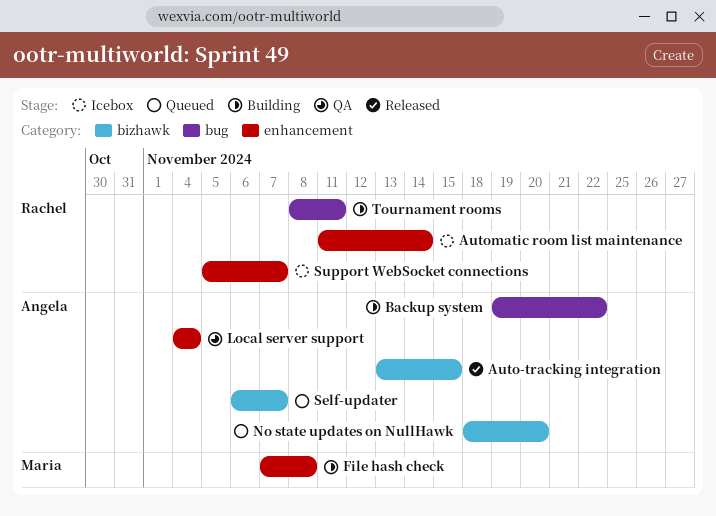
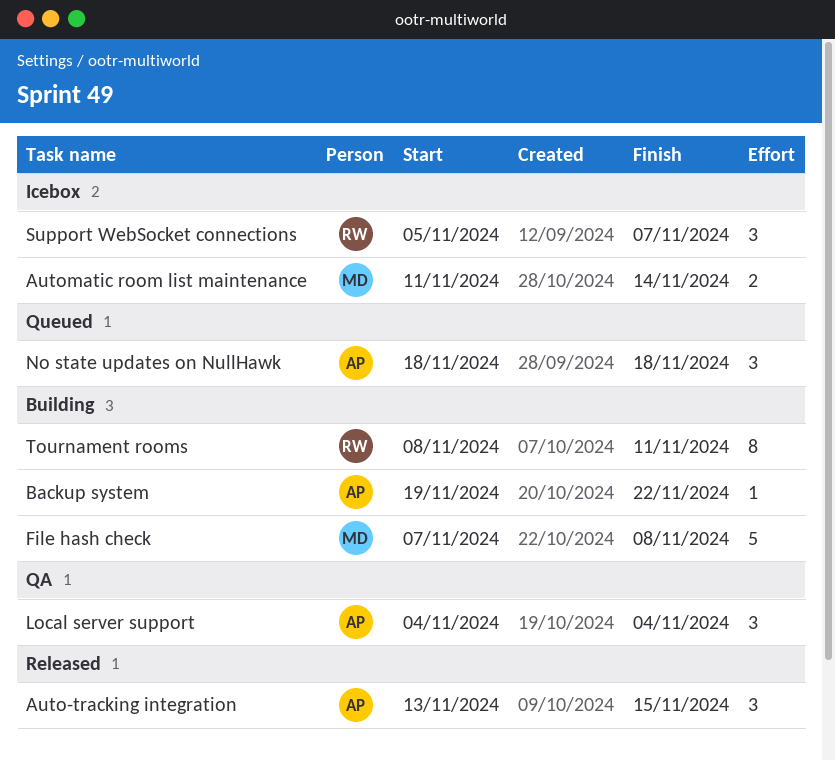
Automatic room list maintenance, owner: Rachel -> Maria
No state updates on NullHawk, due: Nov 20 -> Nov 18
Self-updater: present -> none

